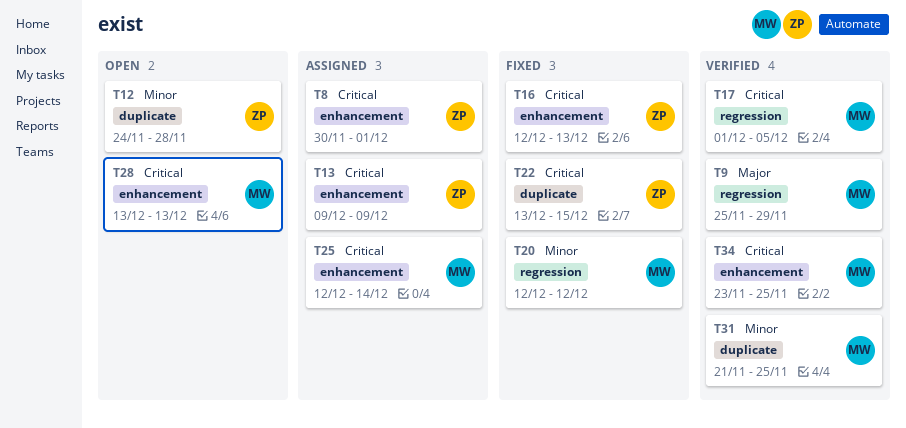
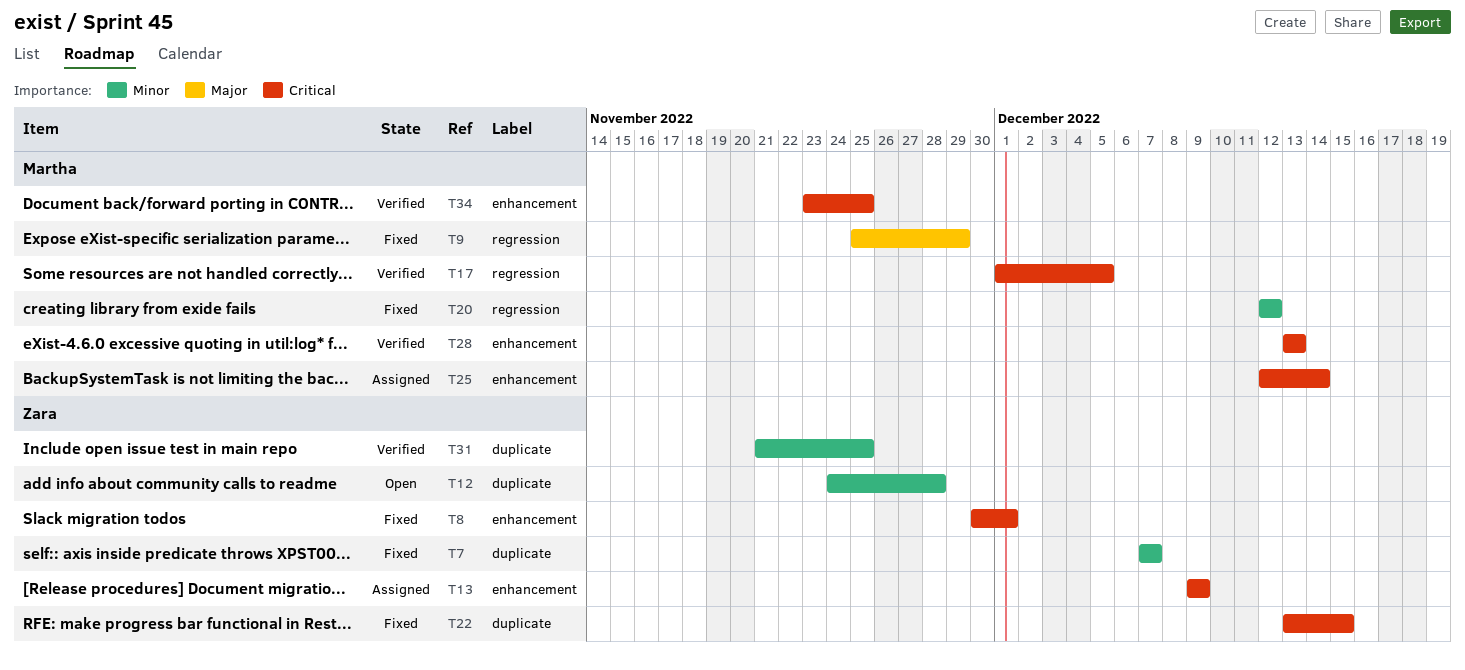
T7: none -> present
T8, status: Assigned -> Fixed
T9, status: Verified -> Fixed
T16: present -> none
T28, status: Open -> Verified
T31, owner: Martha -> Zara

